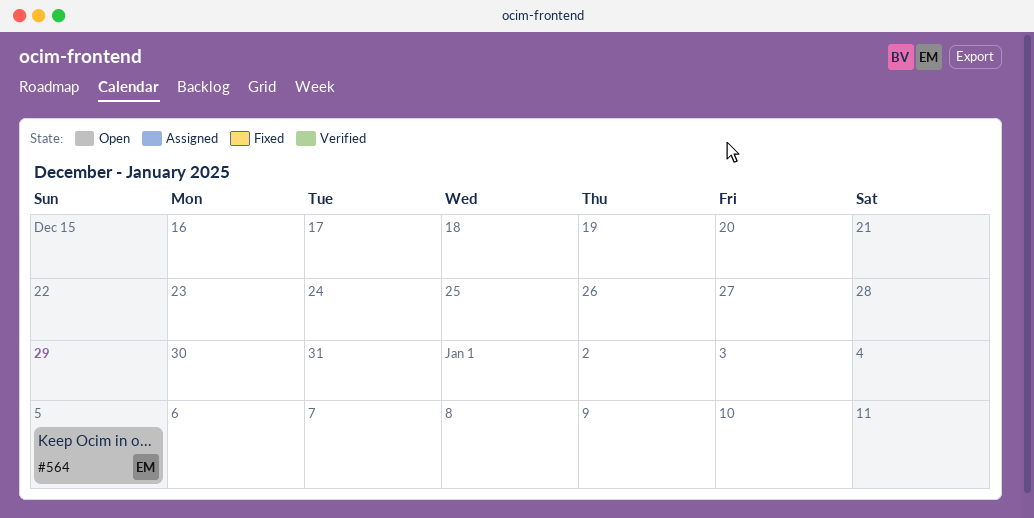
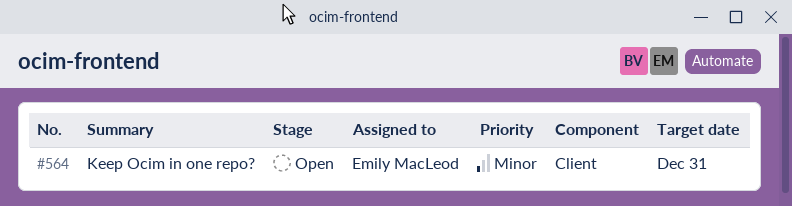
#564, due: Jan 5 -> Dec 31

